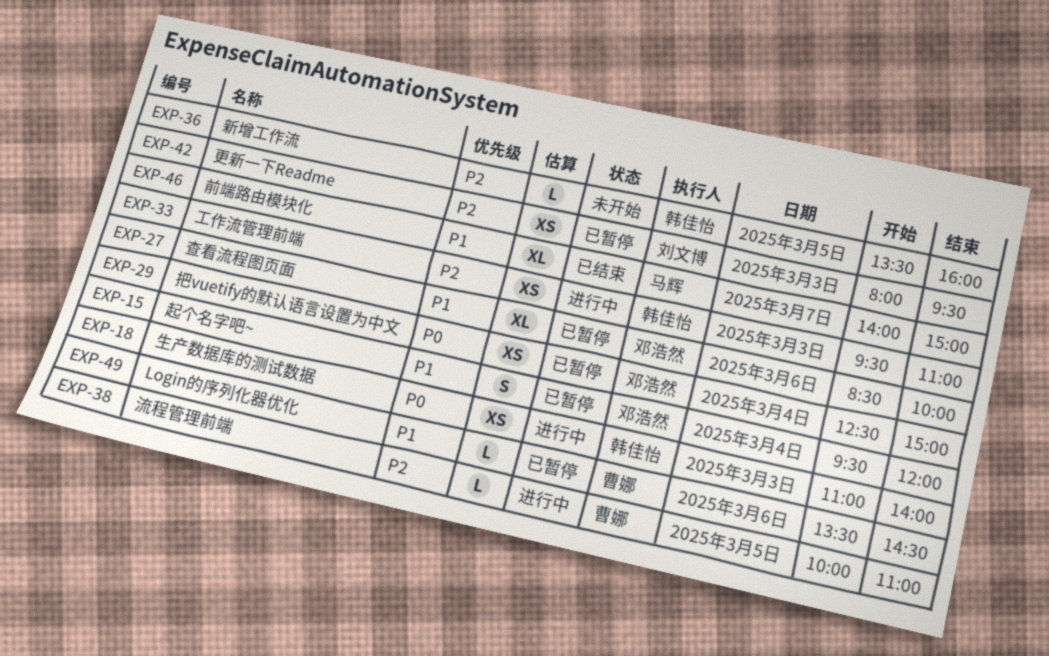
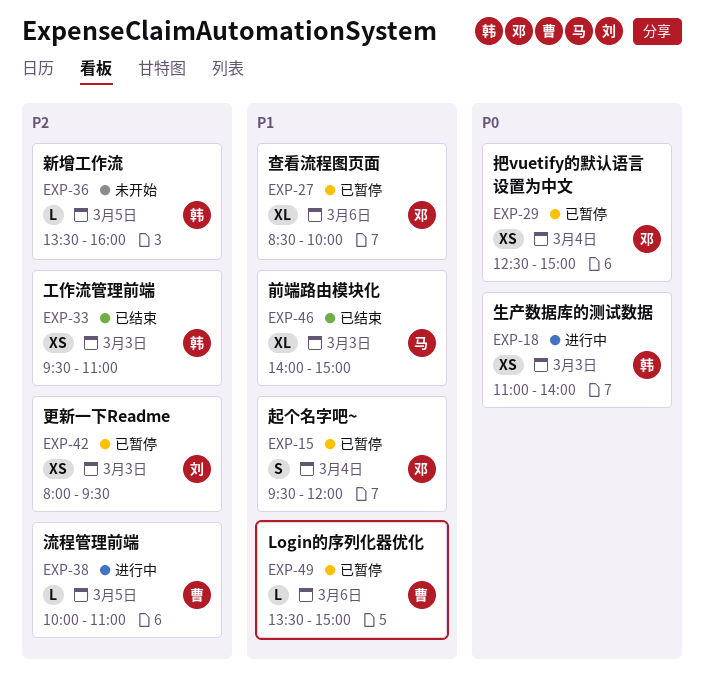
EXP-33, status: 进行中 -> 已结束
EXP-46, day: Mar 7 -> Mar 3
EXP-49, ends: 14:30 -> 15:00

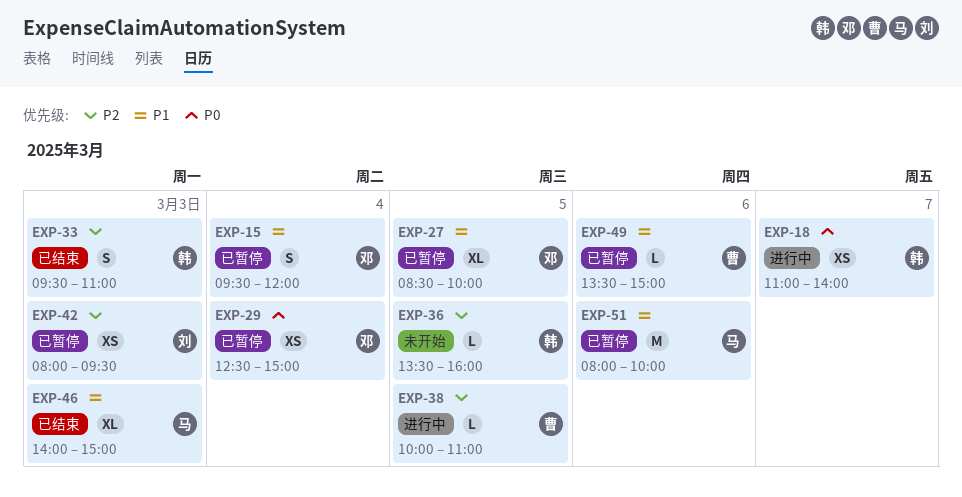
EXP-18, day: Mar 3 -> Mar 7
EXP-27, day: Mar 6 -> Mar 5
EXP-33, estimate: XS -> S
EXP-51: none -> present

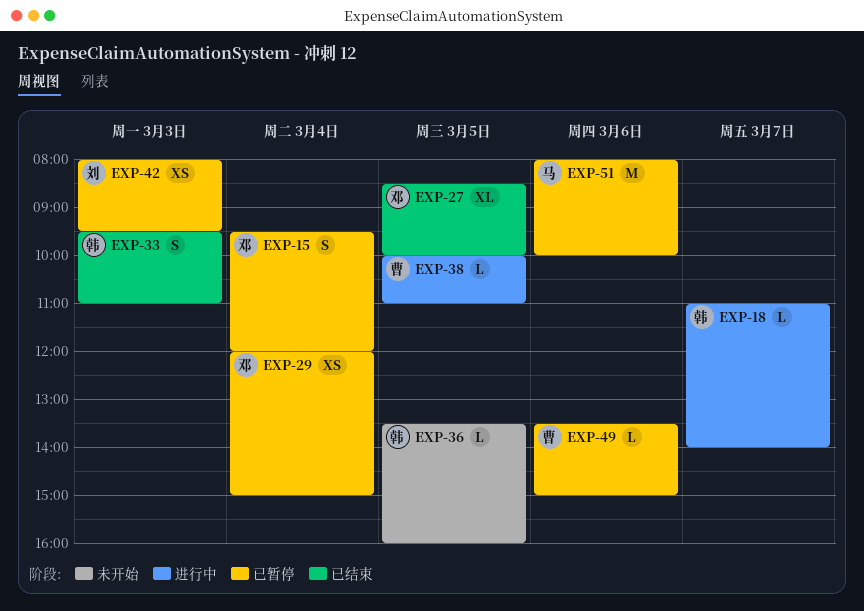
EXP-18, estimate: XS -> L
EXP-27, status: 已暂停 -> 已结束
EXP-29, begins: 12:30 -> 12:00
EXP-46: present -> none

